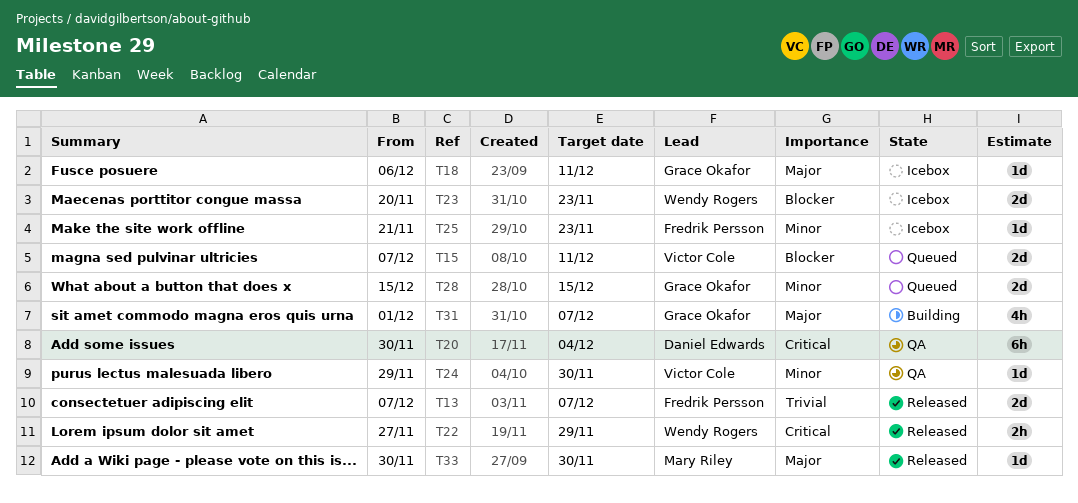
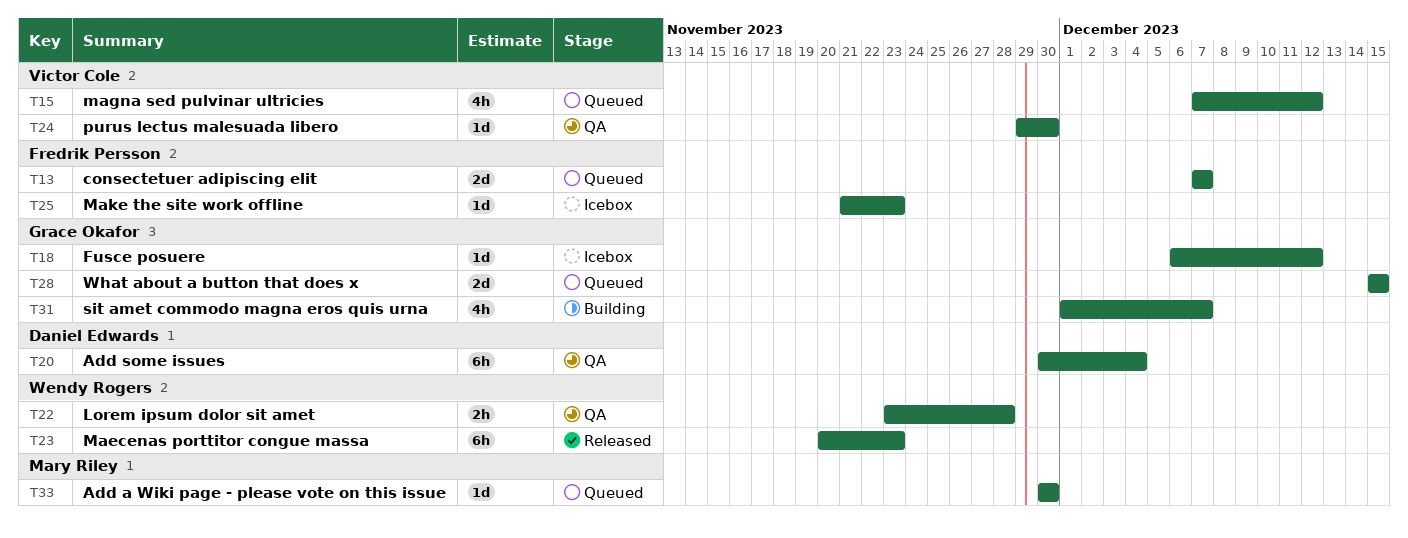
T13, status: Released -> Queued
T15, estimate: 2d -> 4h
T15, due: Dec 11 -> Dec 12
T18, due: Dec 11 -> Dec 12
T22, status: Released -> QA
T22, start: Nov 27 -> Nov 23
T22, due: Nov 29 -> Nov 28
T23, status: Icebox -> Released
T23, estimate: 2d -> 6h
T33, status: Released -> Queued

